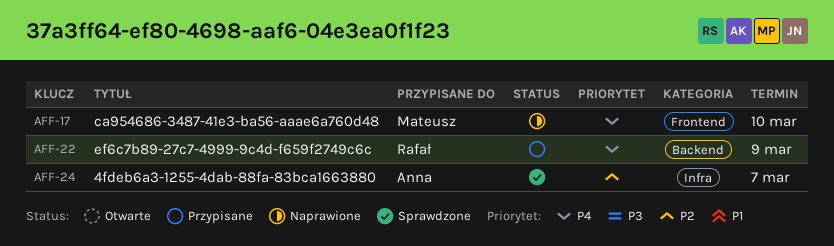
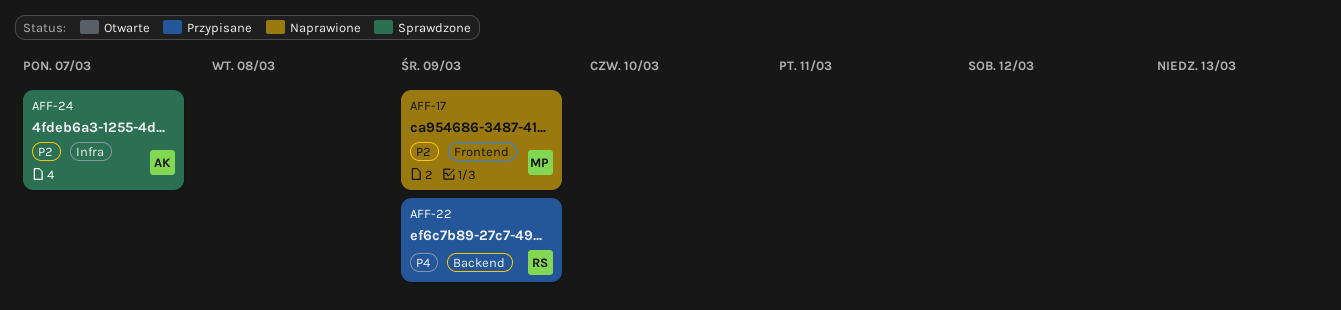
AFF-17, priority: P4 -> P2
AFF-17, due: Mar 10 -> Mar 9

